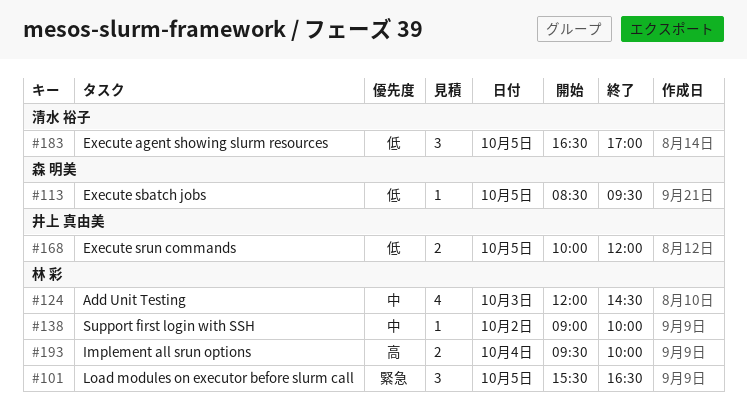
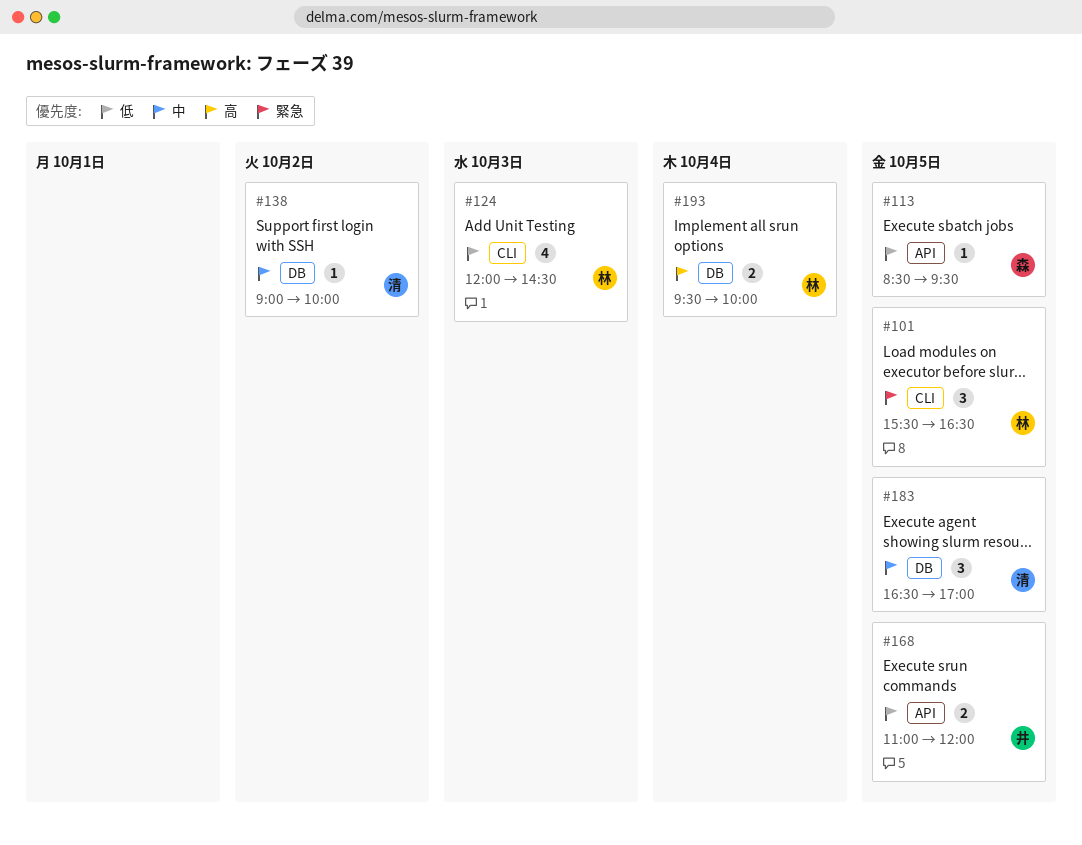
#124, priority: 中 -> 低
#138, owner: 林 彩 -> 清水 裕子
#168, begins: 10:00 -> 11:00
#183, priority: 低 -> 中

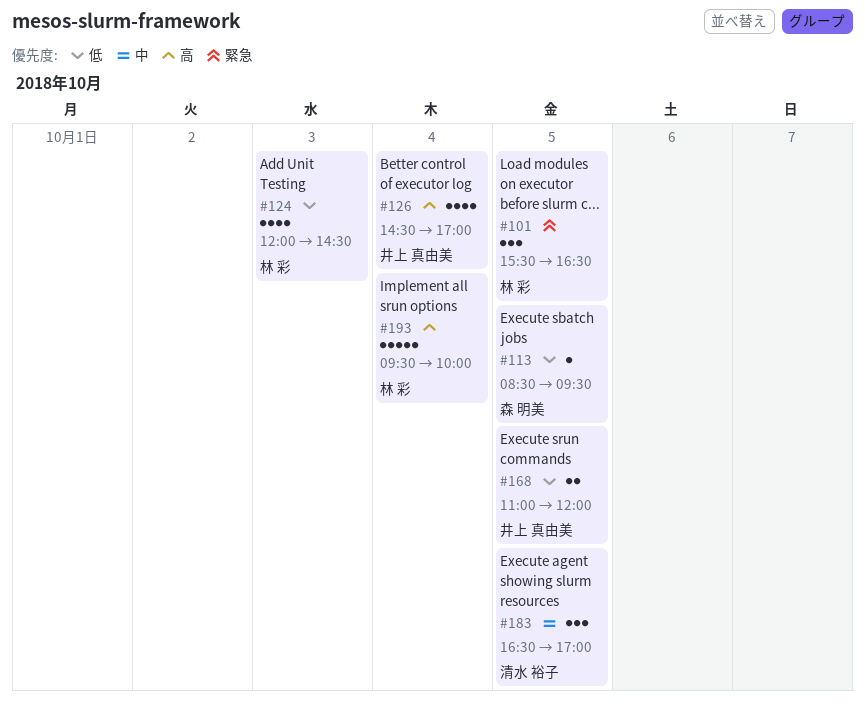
#126: none -> present
#138: present -> none
#193, estimate: 2 -> 5

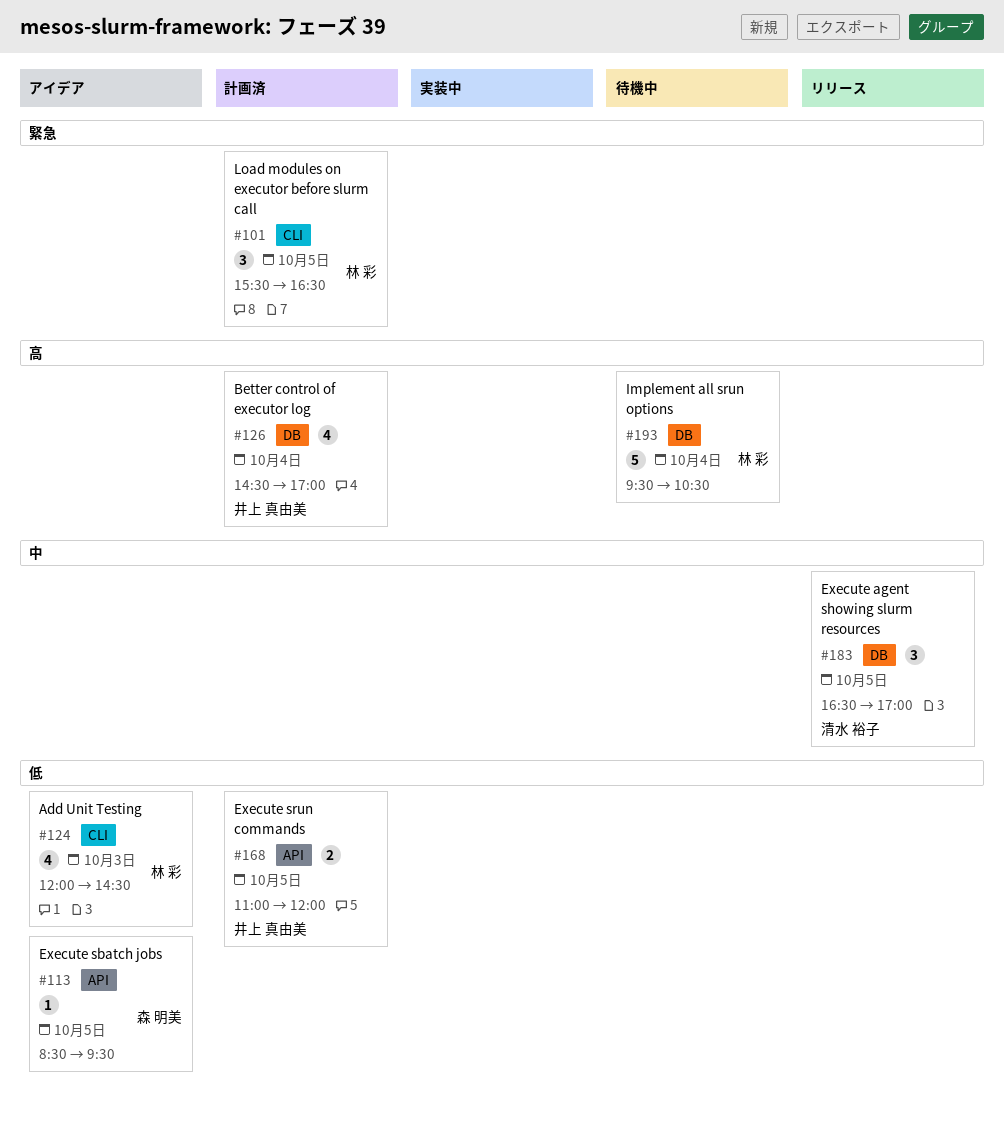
#193, ends: 10:00 -> 10:30

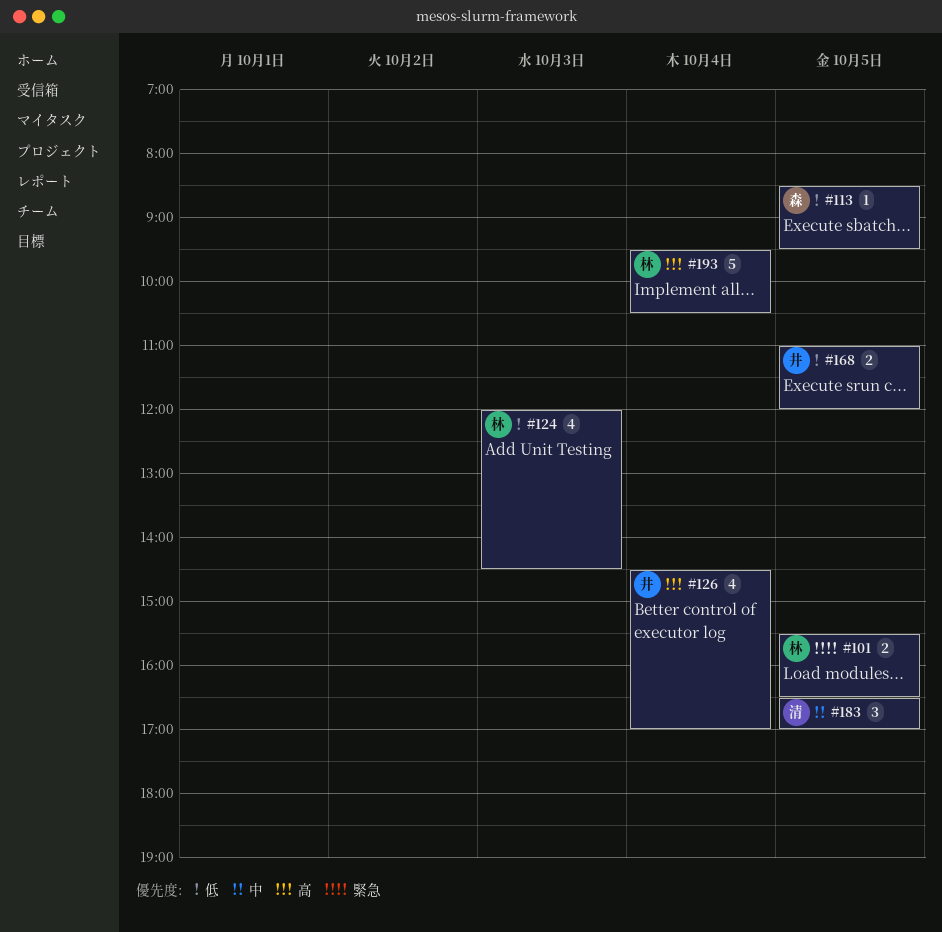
#101, estimate: 3 -> 2

